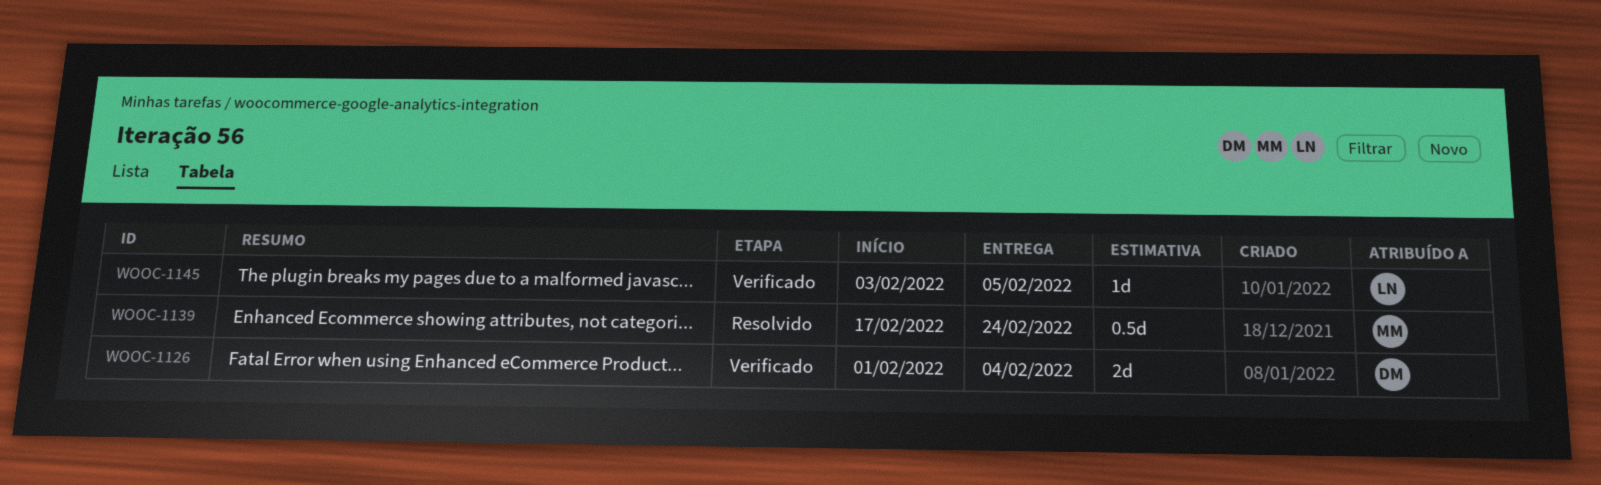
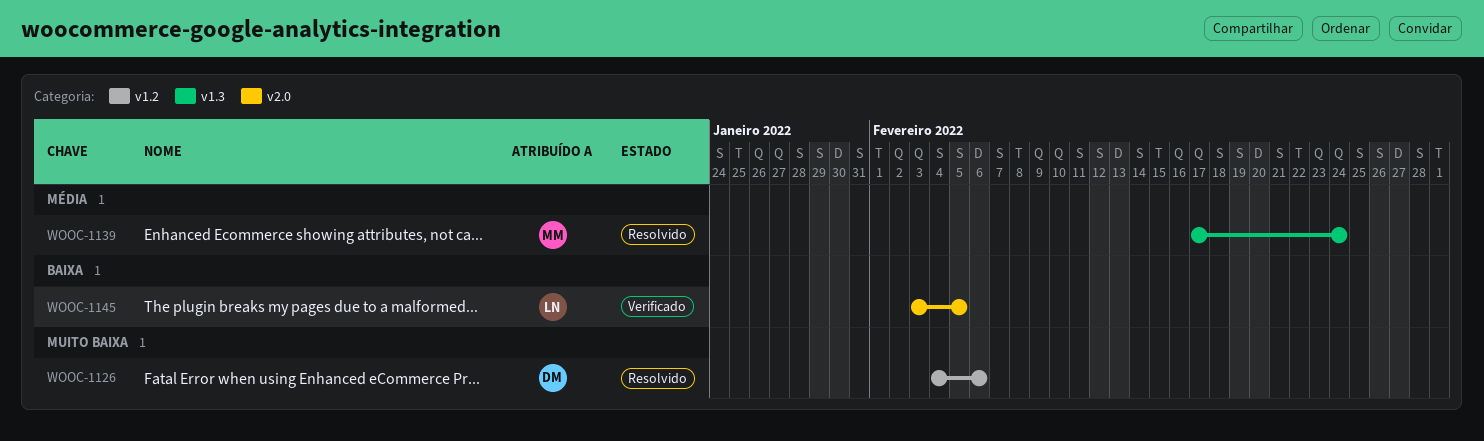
WOOC-1126, status: Verificado -> Resolvido
WOOC-1126, start: Feb 1 -> Feb 4
WOOC-1126, due: Feb 4 -> Feb 6

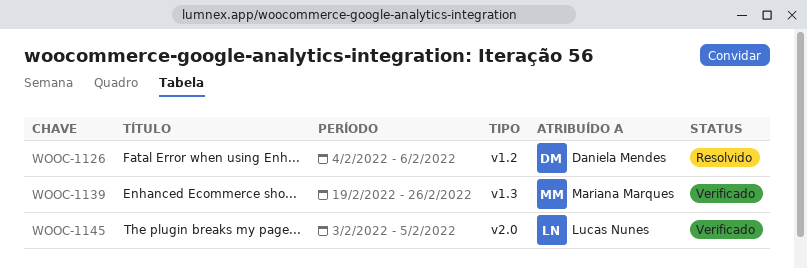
WOOC-1139, status: Resolvido -> Verificado
WOOC-1139, start: Feb 17 -> Feb 19
WOOC-1139, due: Feb 24 -> Feb 26

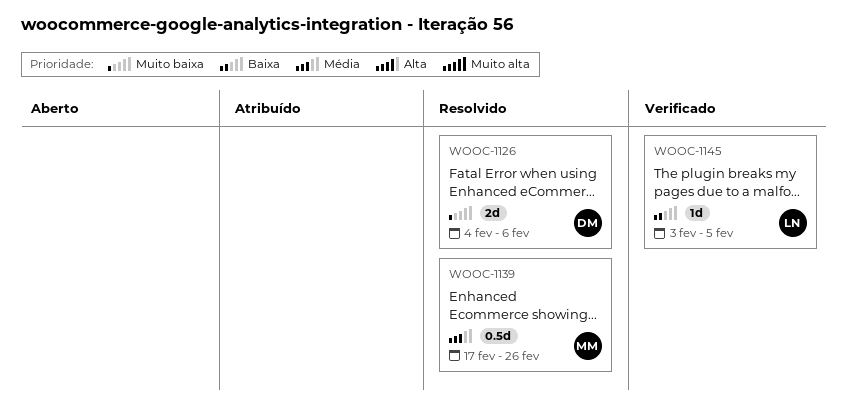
WOOC-1139, status: Verificado -> Resolvido
WOOC-1139, start: Feb 19 -> Feb 17

